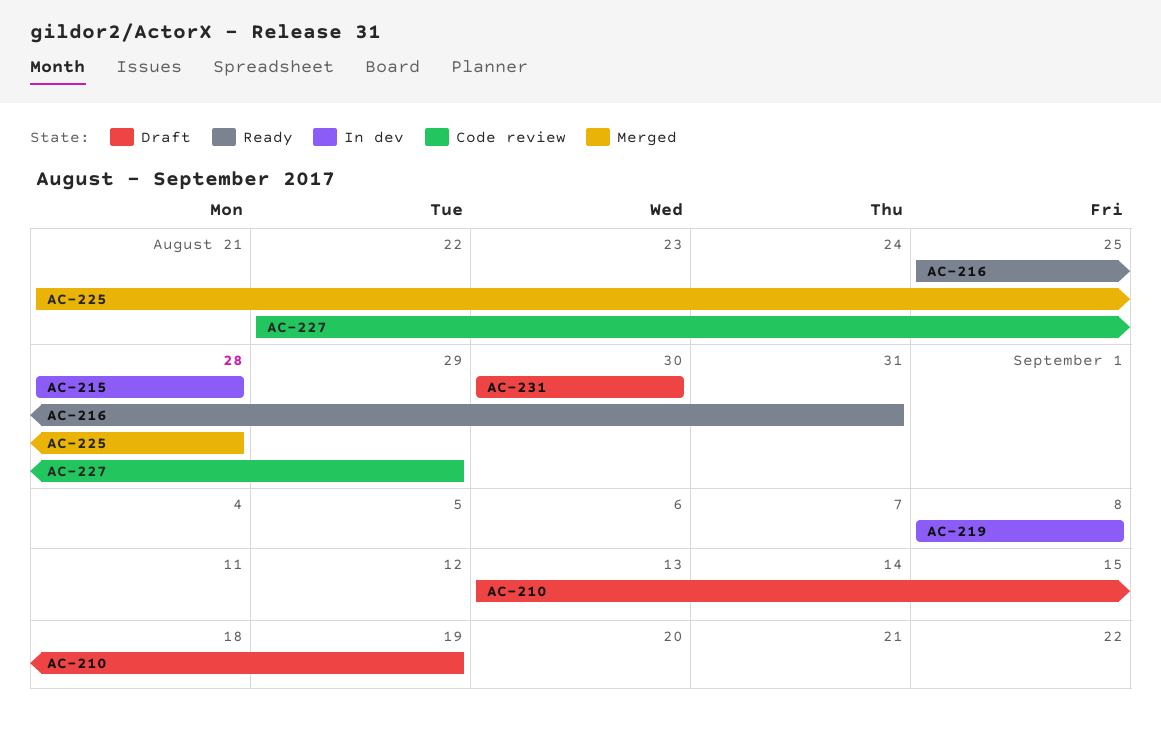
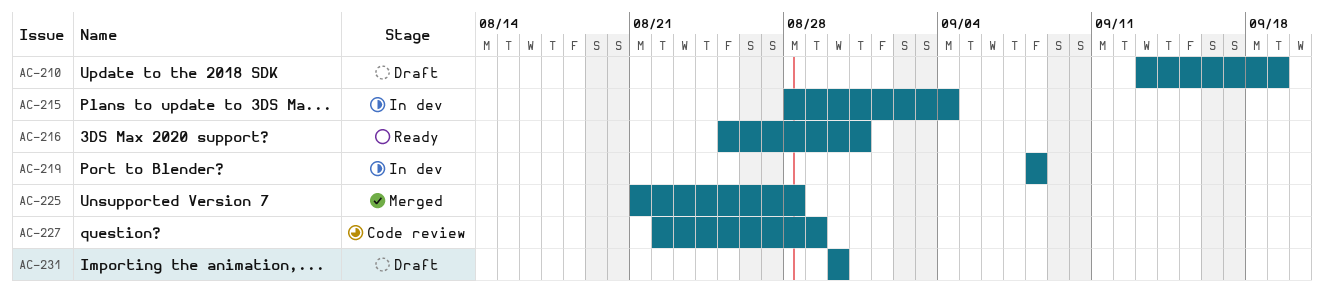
AC-215, due: Aug 28 -> Sep 4

